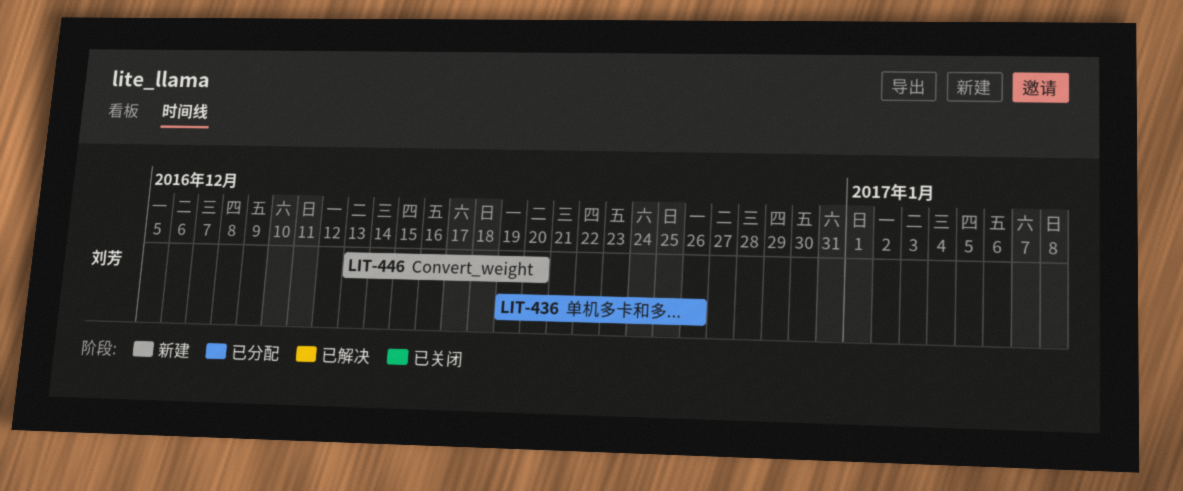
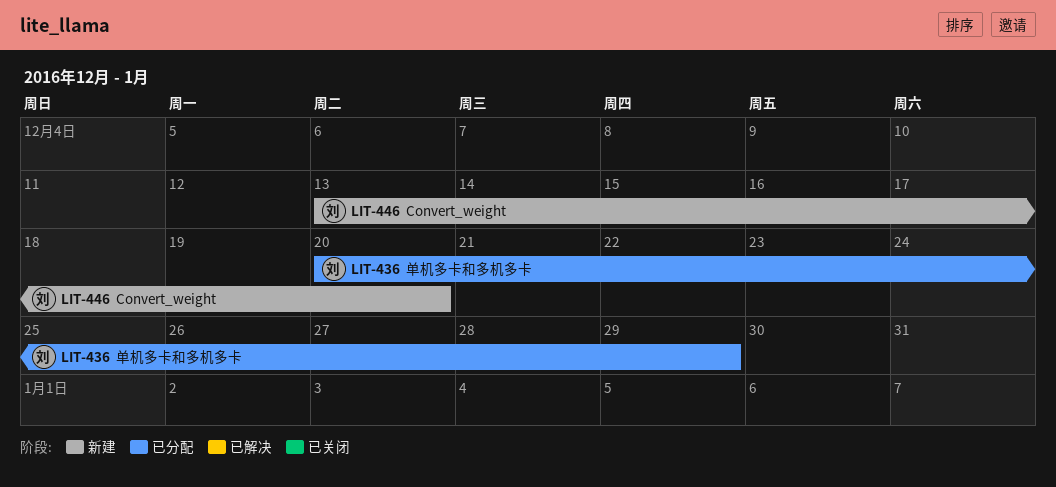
LIT-436, start: Dec 19 -> Dec 20
LIT-436, due: Dec 26 -> Dec 29

